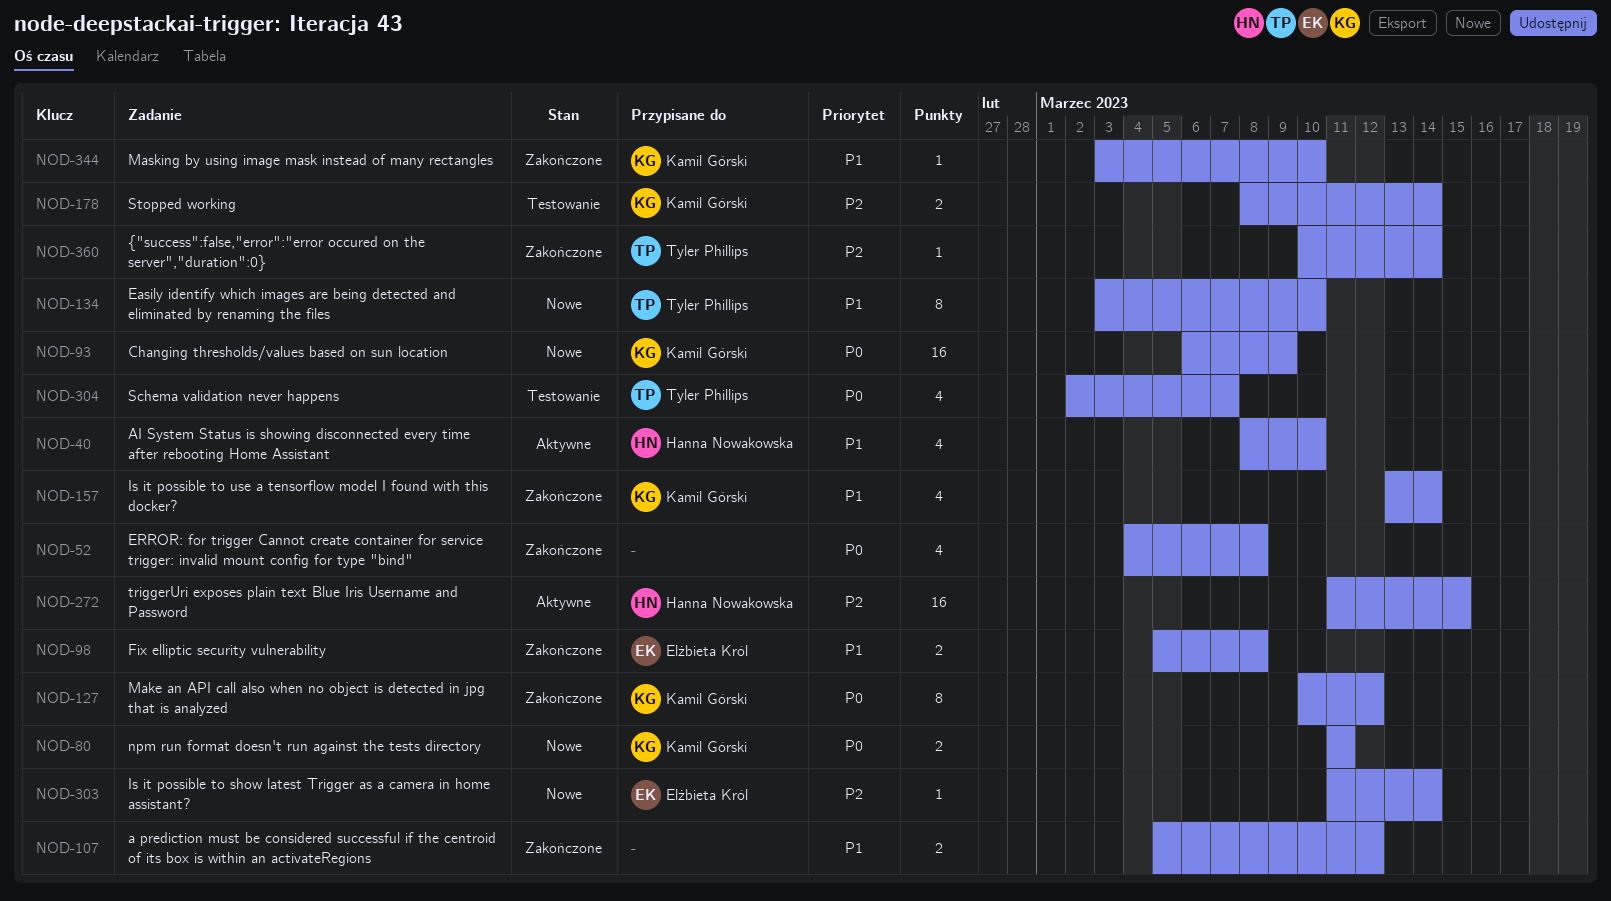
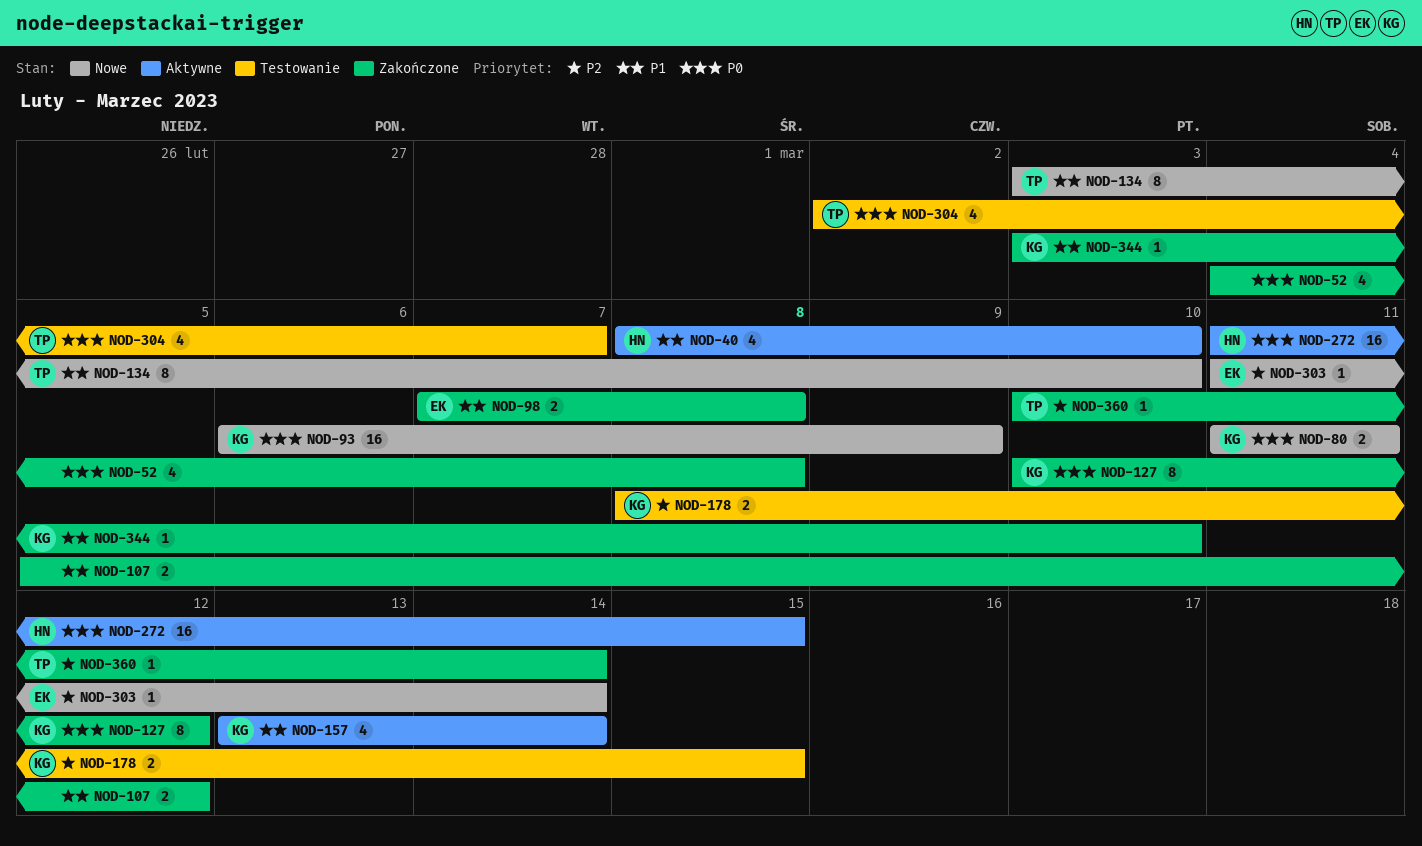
NOD-98, start: Mar 5 -> Mar 7
NOD-157, status: Zakończone -> Aktywne
NOD-178, due: Mar 14 -> Mar 15
NOD-272, priority: P2 -> P0

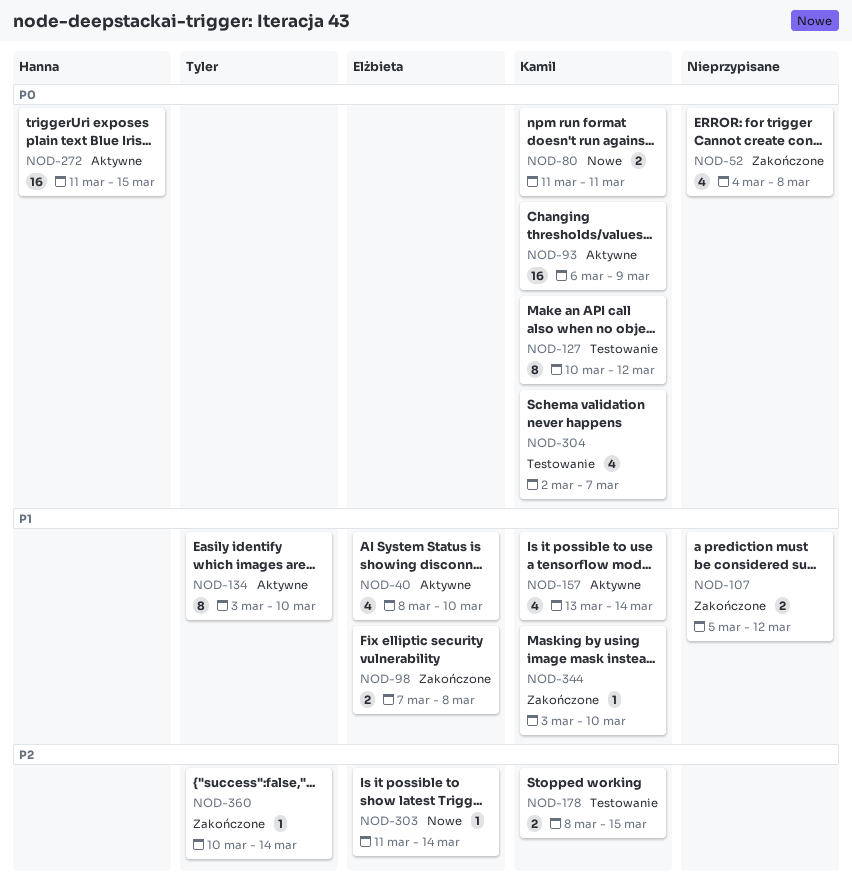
NOD-40, owner: Hanna -> Elżbieta
NOD-93, status: Nowe -> Aktywne
NOD-127, status: Zakończone -> Testowanie
NOD-134, status: Nowe -> Aktywne
NOD-304, owner: Tyler -> Kamil

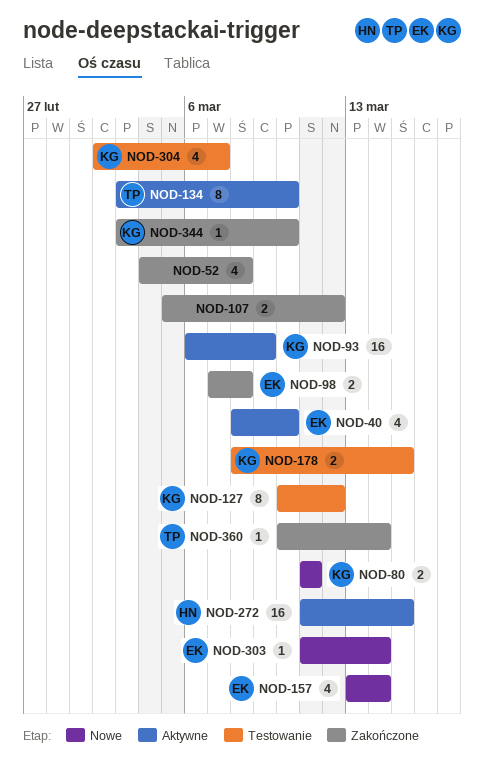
NOD-157, status: Aktywne -> Nowe
NOD-157, owner: Kamil -> Elżbieta

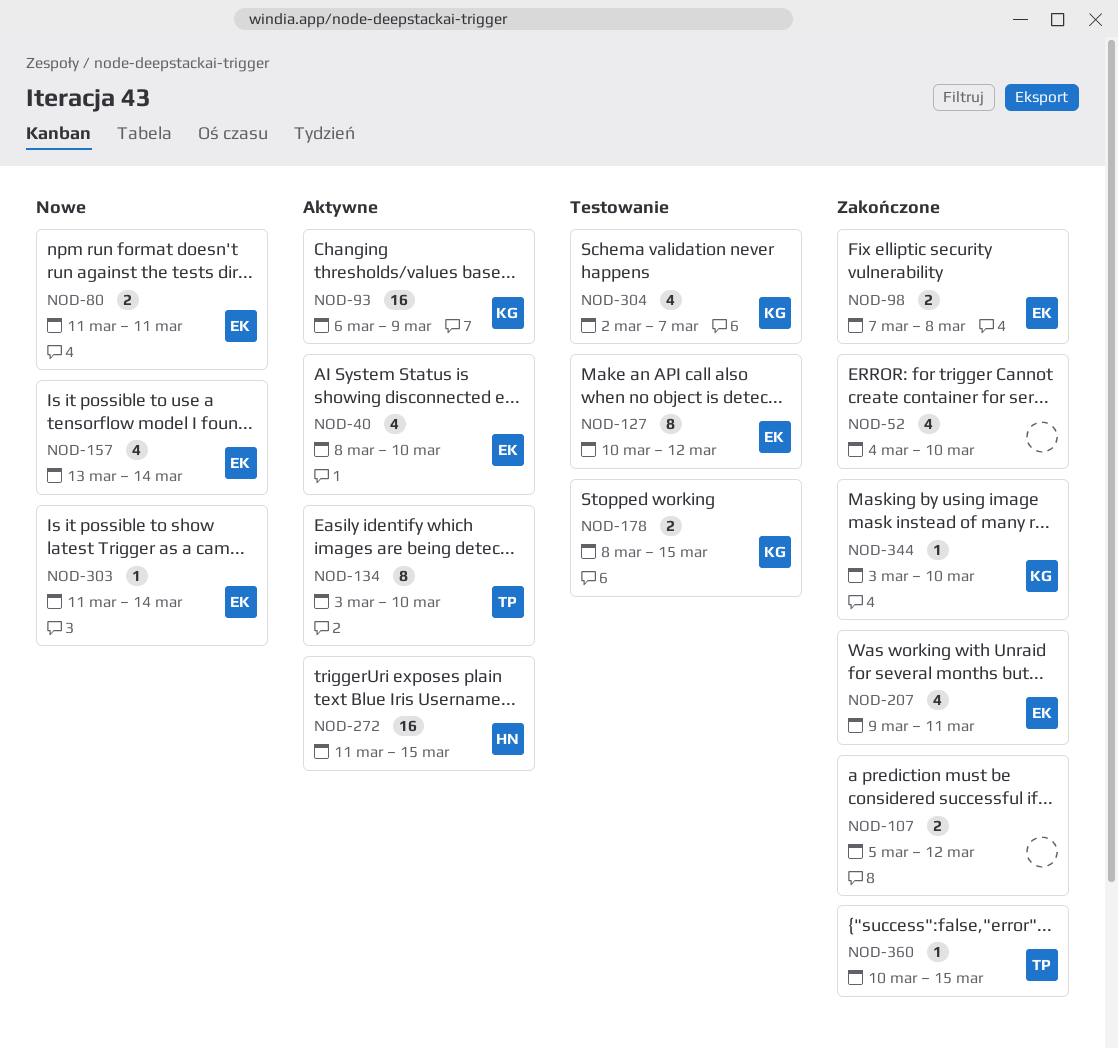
NOD-52, due: Mar 8 -> Mar 10
NOD-80, owner: KG -> EK
NOD-127, owner: KG -> EK
NOD-207: none -> present
NOD-360, due: Mar 14 -> Mar 15

